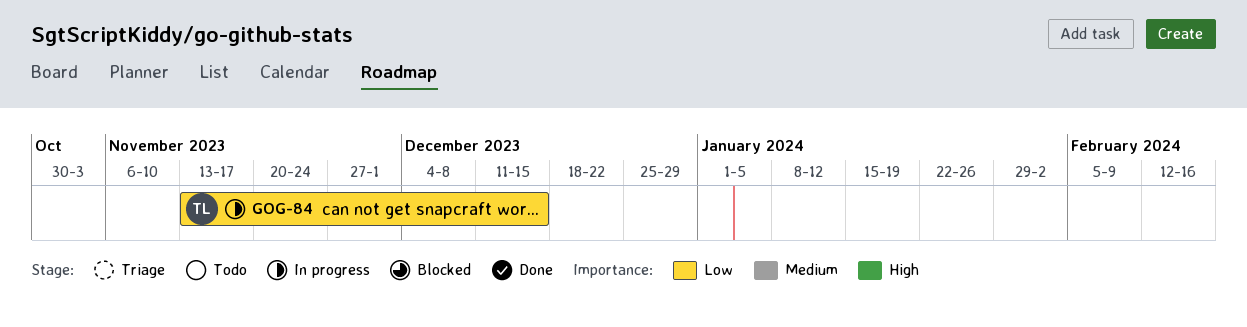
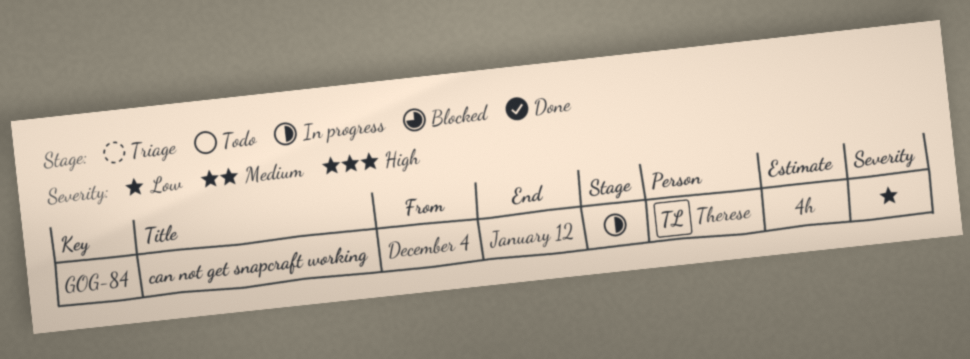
GOG-84, start: Nov 13 -> Dec 4
GOG-84, due: Dec 15 -> Jan 12

